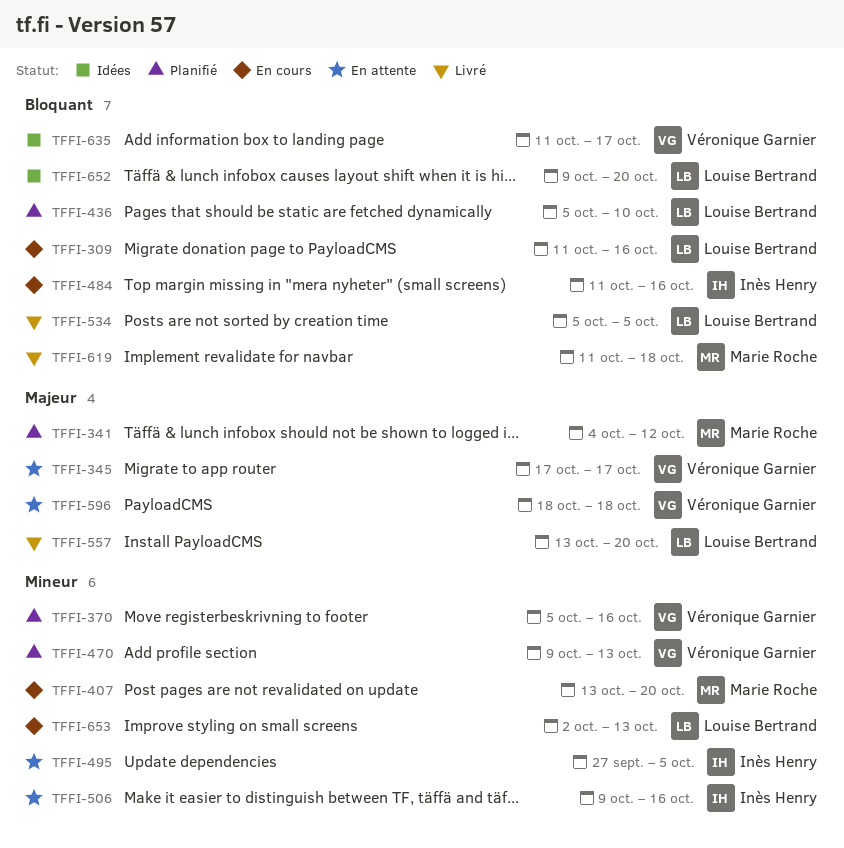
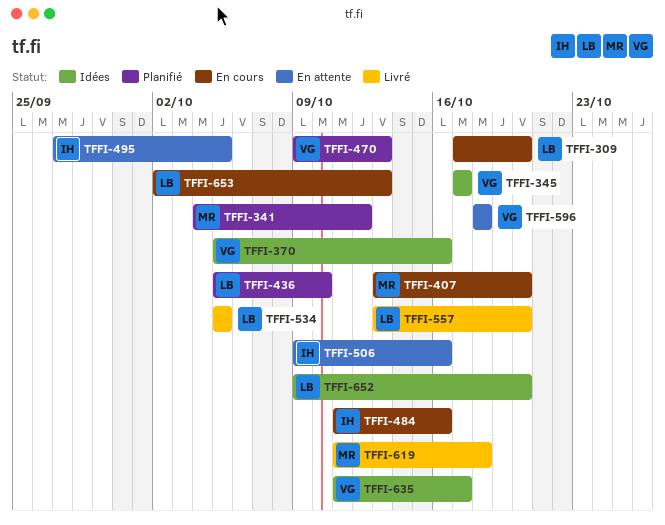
TFFI-309, start: Oct 11 -> Oct 17
TFFI-309, due: Oct 16 -> Oct 20
TFFI-345, status: En attente -> Idées
TFFI-370, status: Planifié -> Idées

